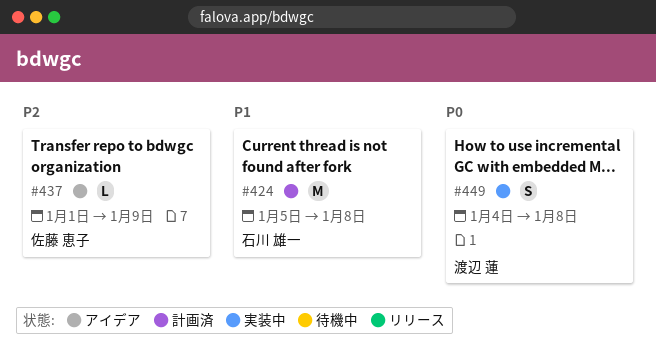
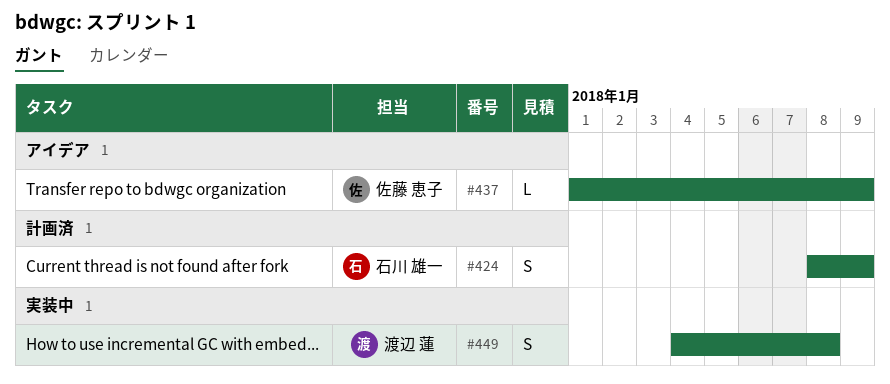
#424, estimate: M -> S
#424, start: Jan 5 -> Jan 8
#424, due: Jan 8 -> Jan 9

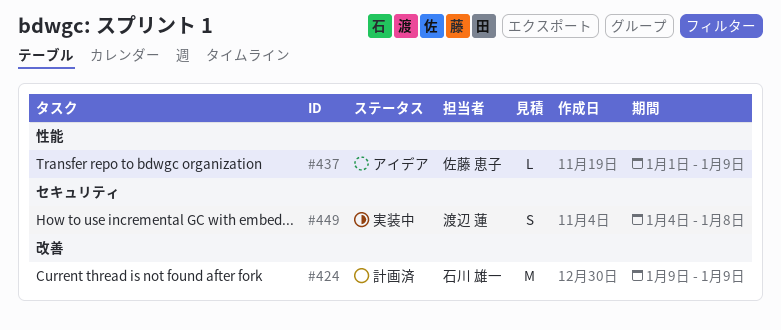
#424, estimate: S -> M
#424, start: Jan 8 -> Jan 9

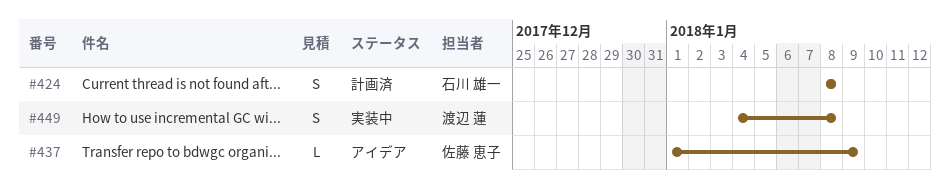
#424, estimate: M -> S
#424, start: Jan 9 -> Jan 8
#424, due: Jan 9 -> Jan 8

